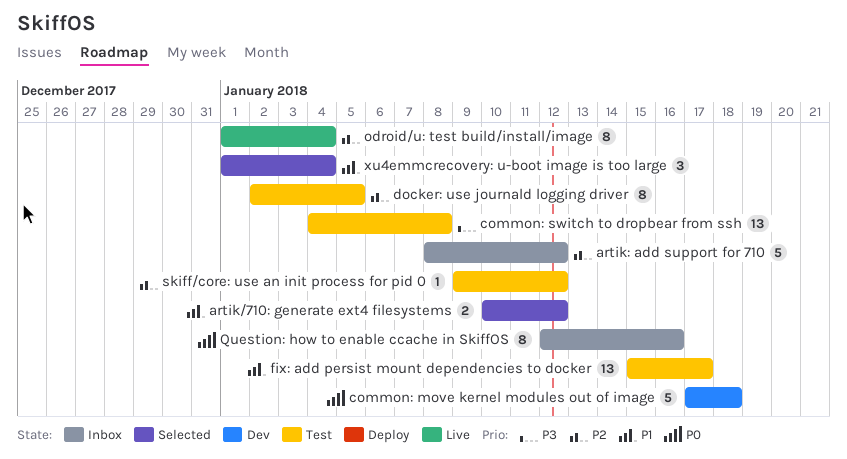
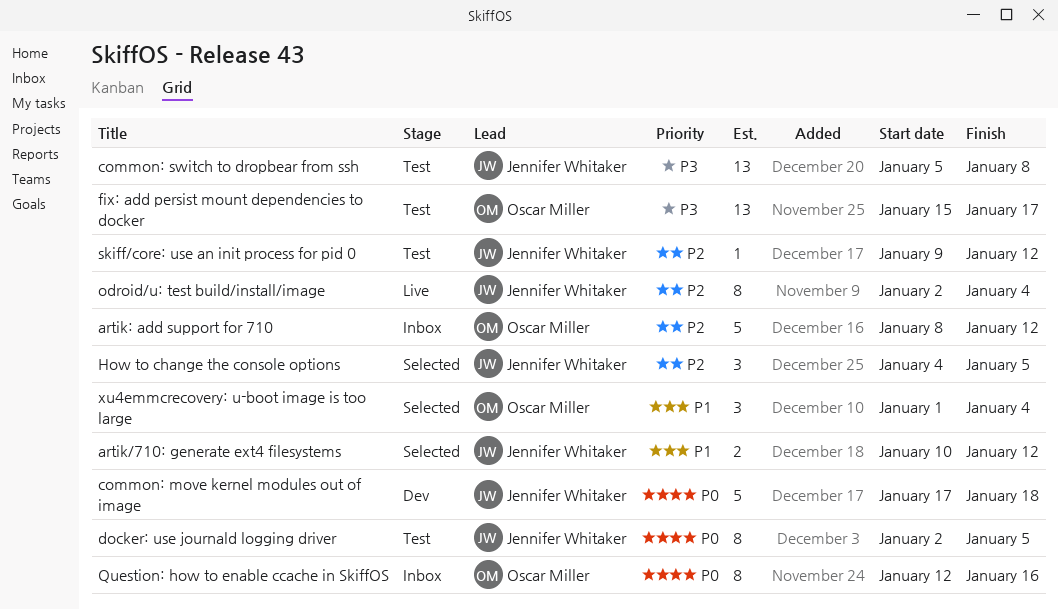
common: switch to dropbear from ssh, start: Jan 4 -> Jan 5
docker: use journald logging driver, priority: P2 -> P0
fix: add persist mount dependencies to docker, priority: P1 -> P3
How to change the console options: none -> present
odroid/u: test build/install/image, start: Jan 1 -> Jan 2

